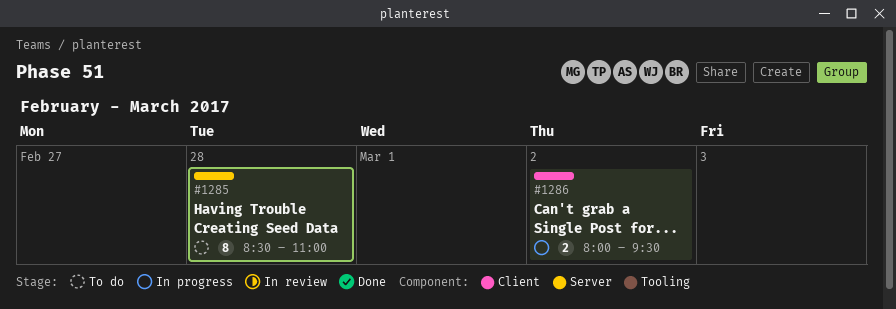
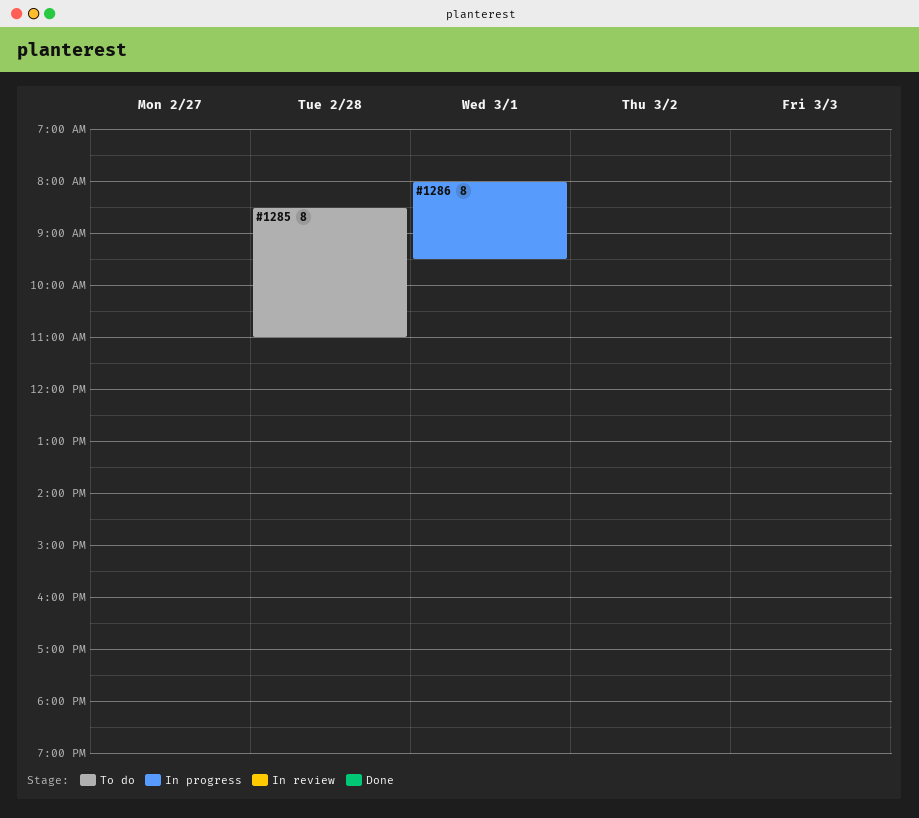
#1286, estimate: 2 -> 8
#1286, day: Mar 2 -> Mar 1

